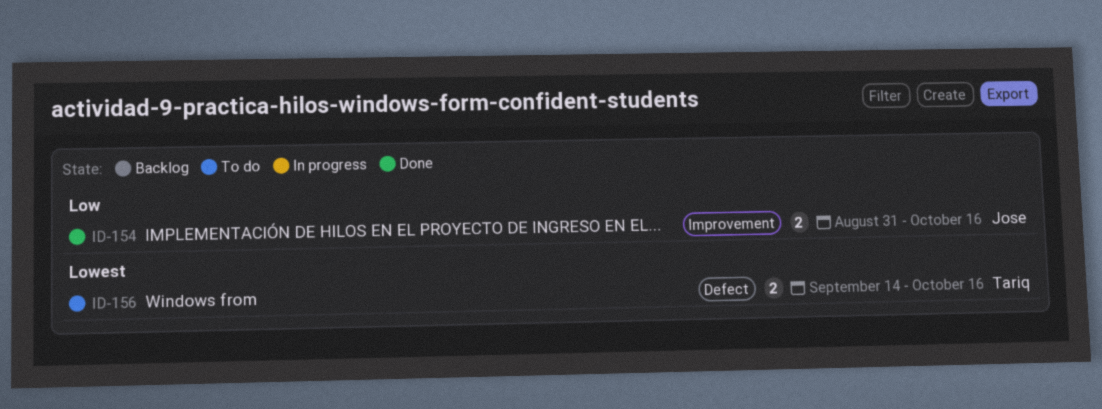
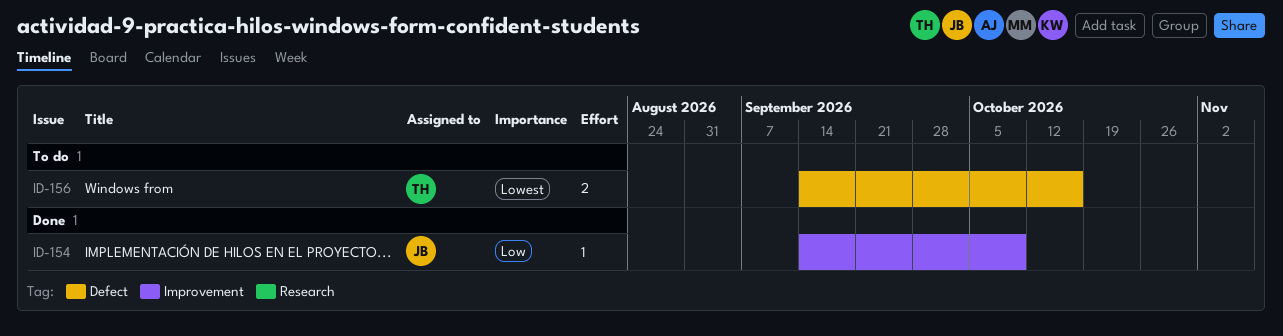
ID-154, estimate: 2 -> 1
ID-154, start: Aug 31 -> Sep 14
ID-154, due: Oct 16 -> Oct 9

